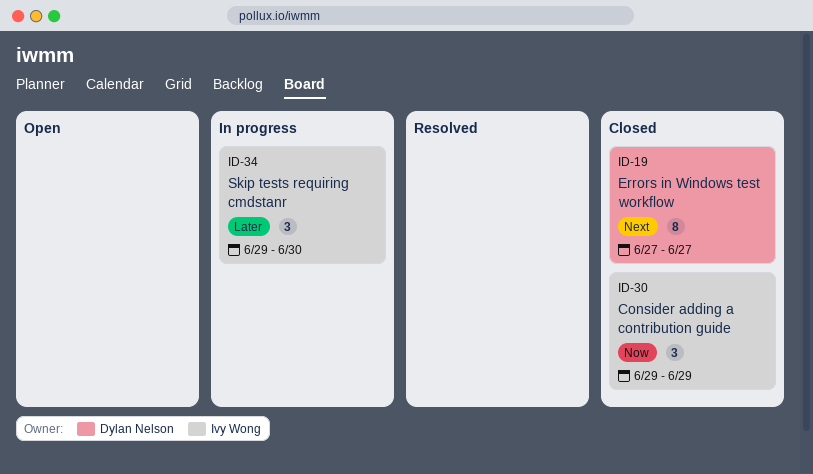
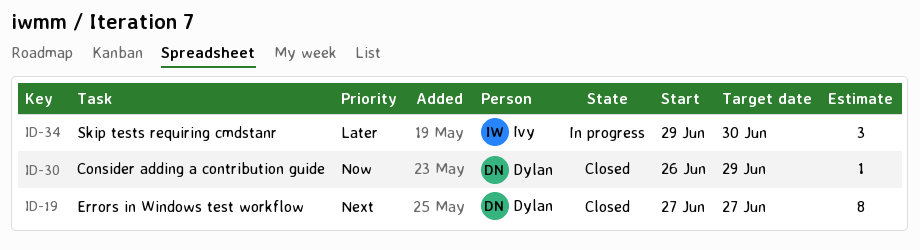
ID-30, owner: Ivy Wong -> Dylan Nelson
ID-30, estimate: 3 -> 1
ID-30, start: Jun 29 -> Jun 26

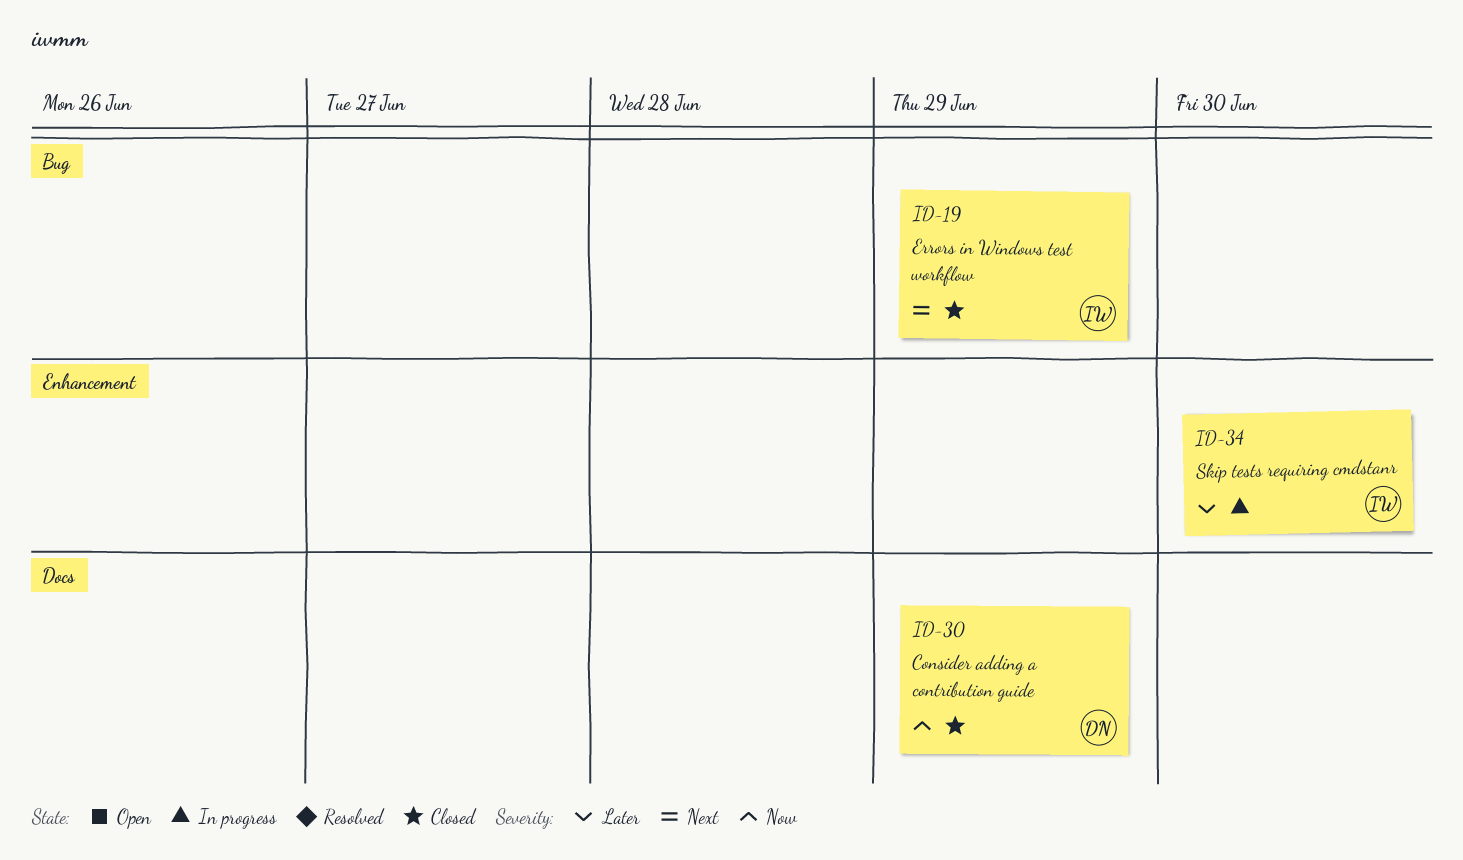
ID-19, owner: Dylan -> Ivy
ID-19, due: Jun 27 -> Jun 29

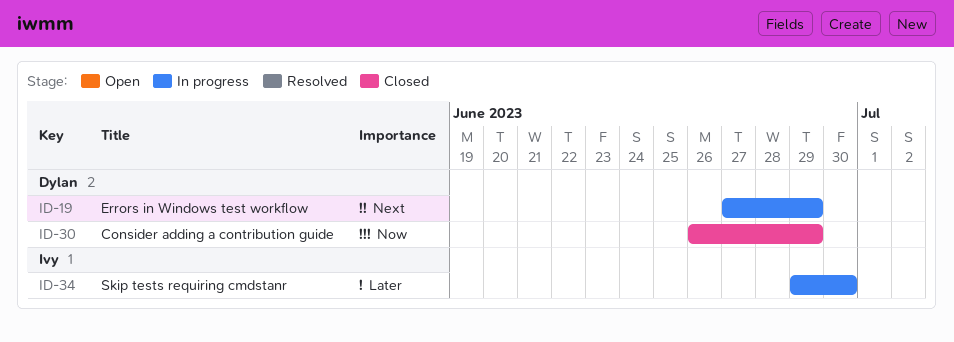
ID-19, status: Closed -> In progress
ID-19, owner: Ivy -> Dylan

